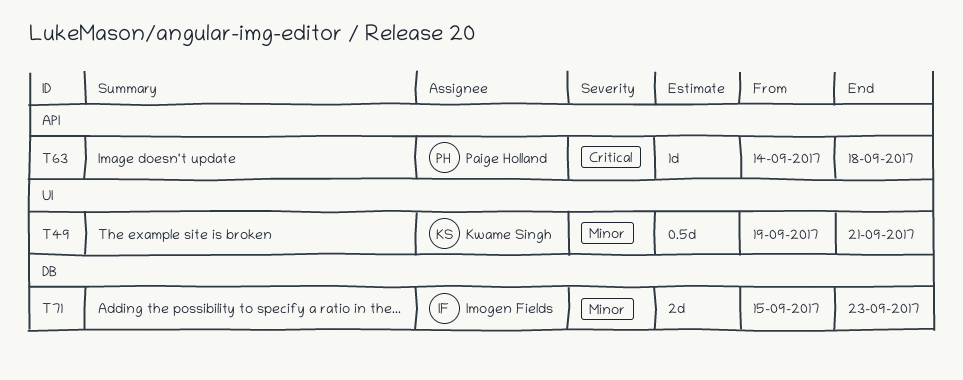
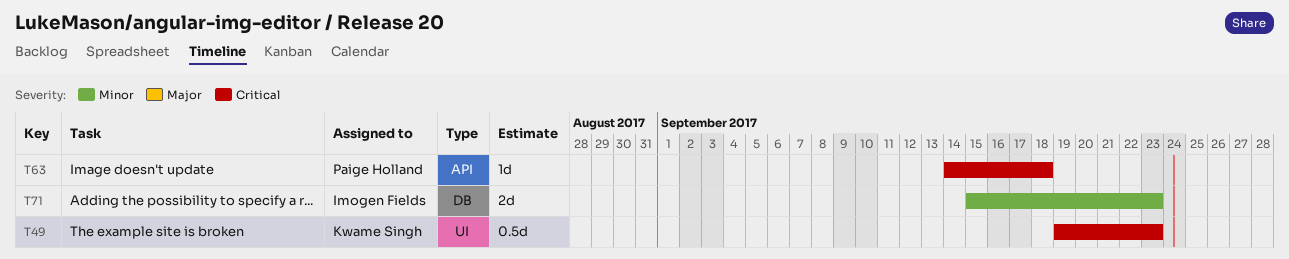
T49, priority: Minor -> Critical
T49, due: Sep 21 -> Sep 23

